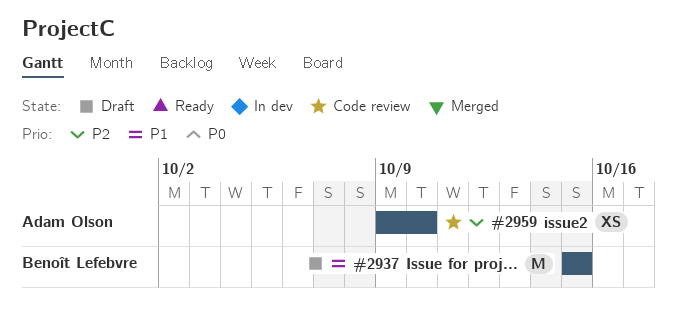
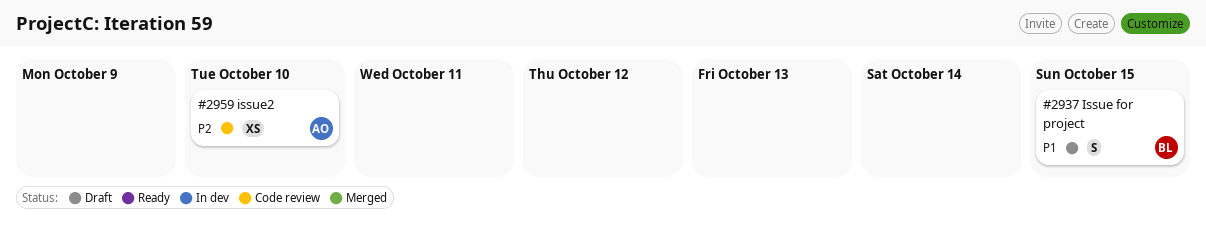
#2937, estimate: M -> S

